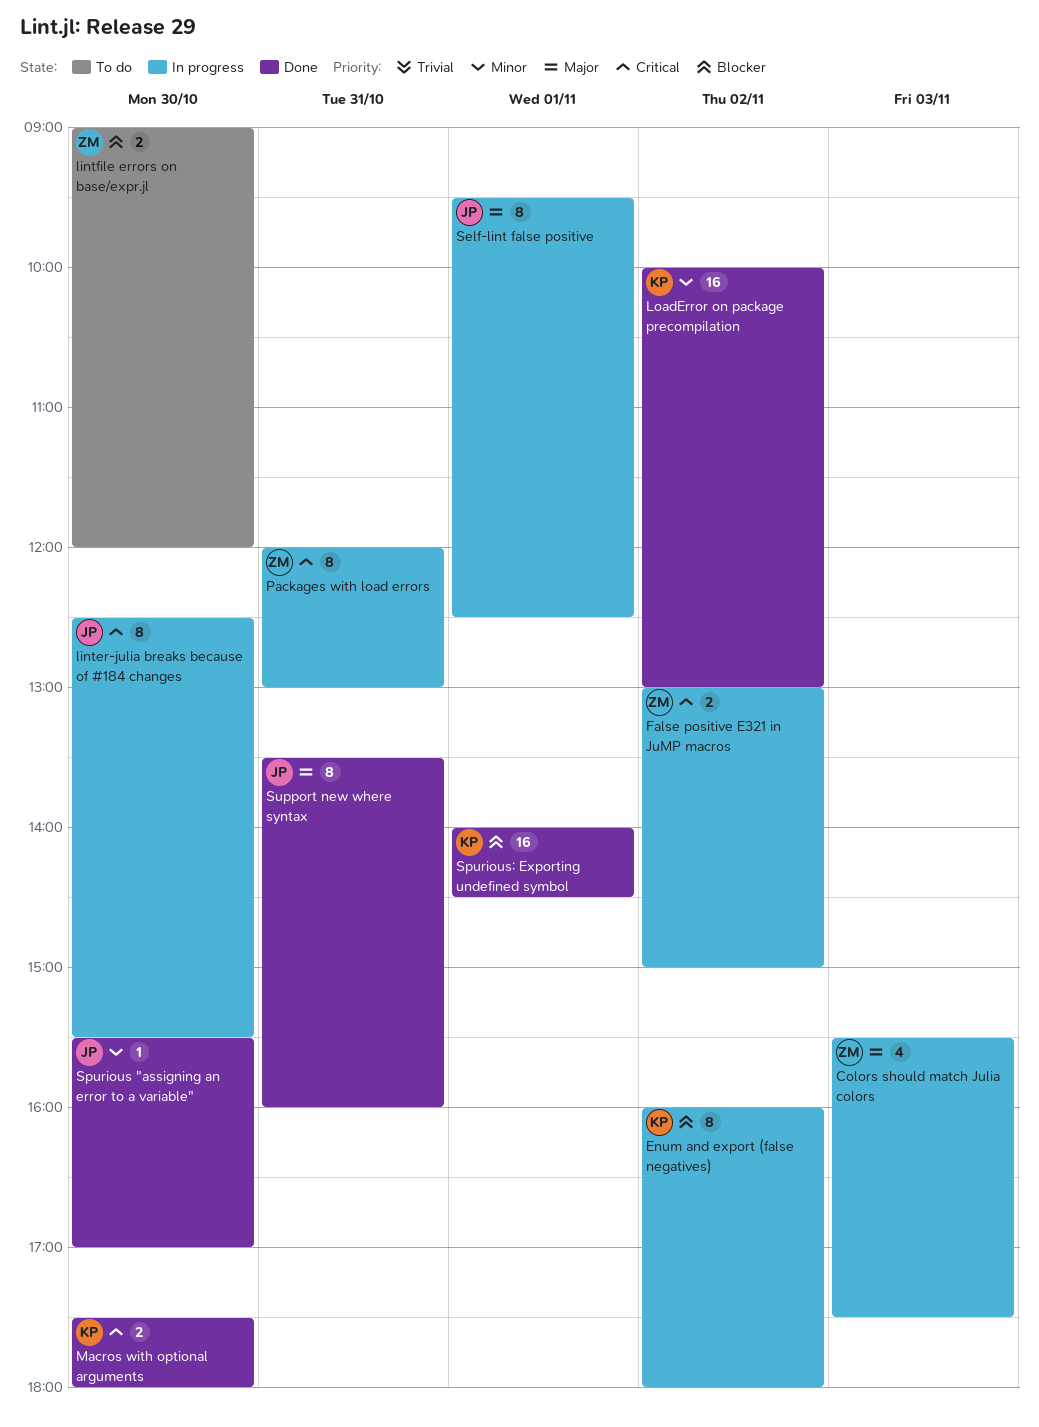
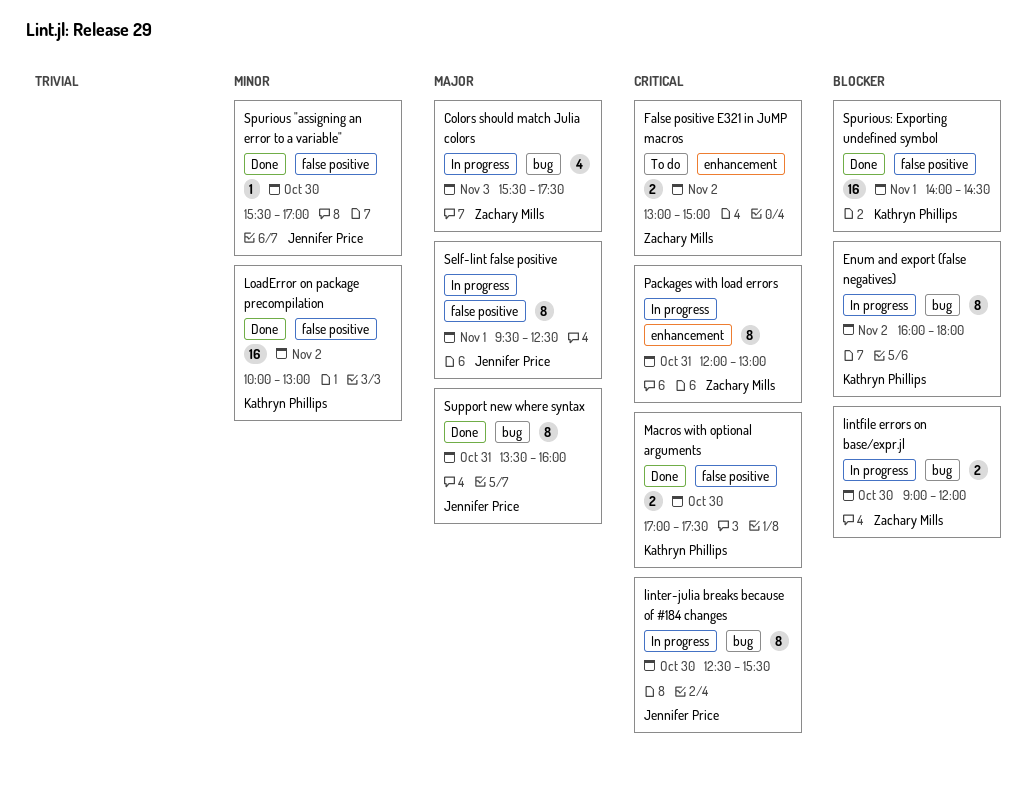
False positive E321 in JuMP macros, status: In progress -> To do
lintfile errors on base/expr.jl, status: To do -> In progress
Macros with optional arguments, begins: 17:30 -> 17:00
Macros with optional arguments, ends: 18:00 -> 17:30

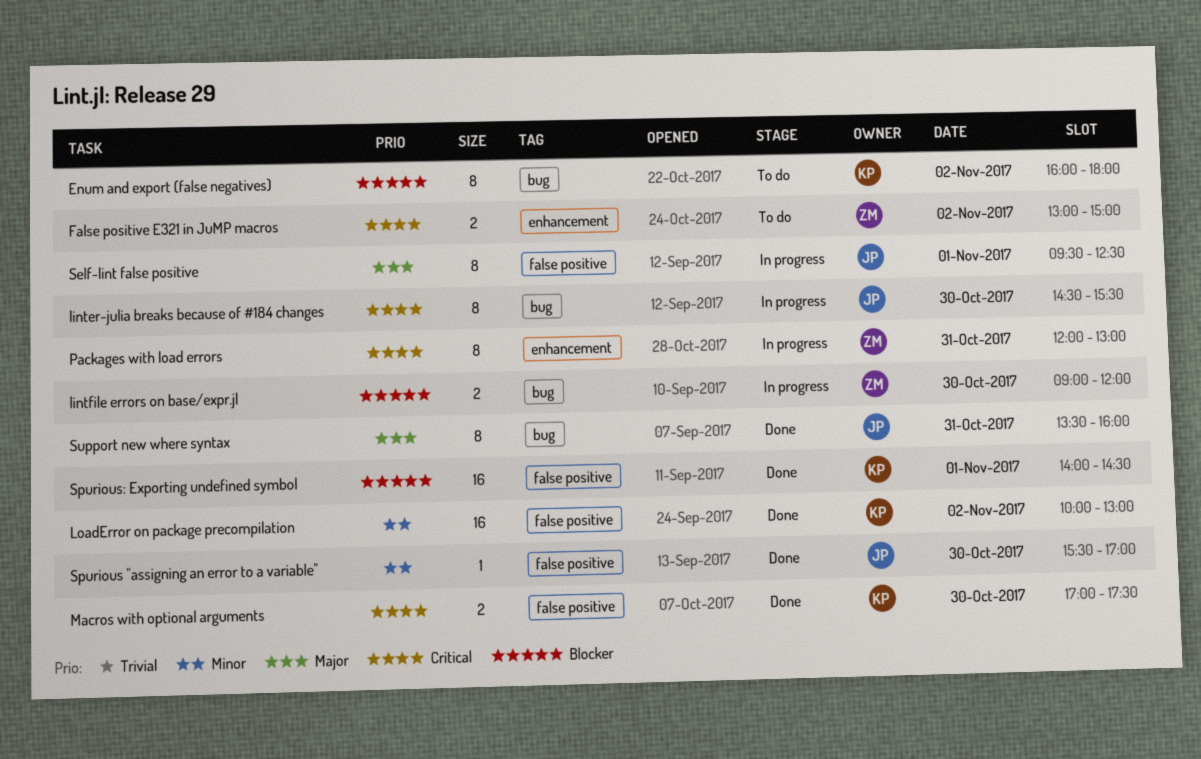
Colors should match Julia colors: present -> none
Enum and export (false negatives), status: In progress -> To do
linter-julia breaks because of #184 changes, begins: 12:30 -> 14:30

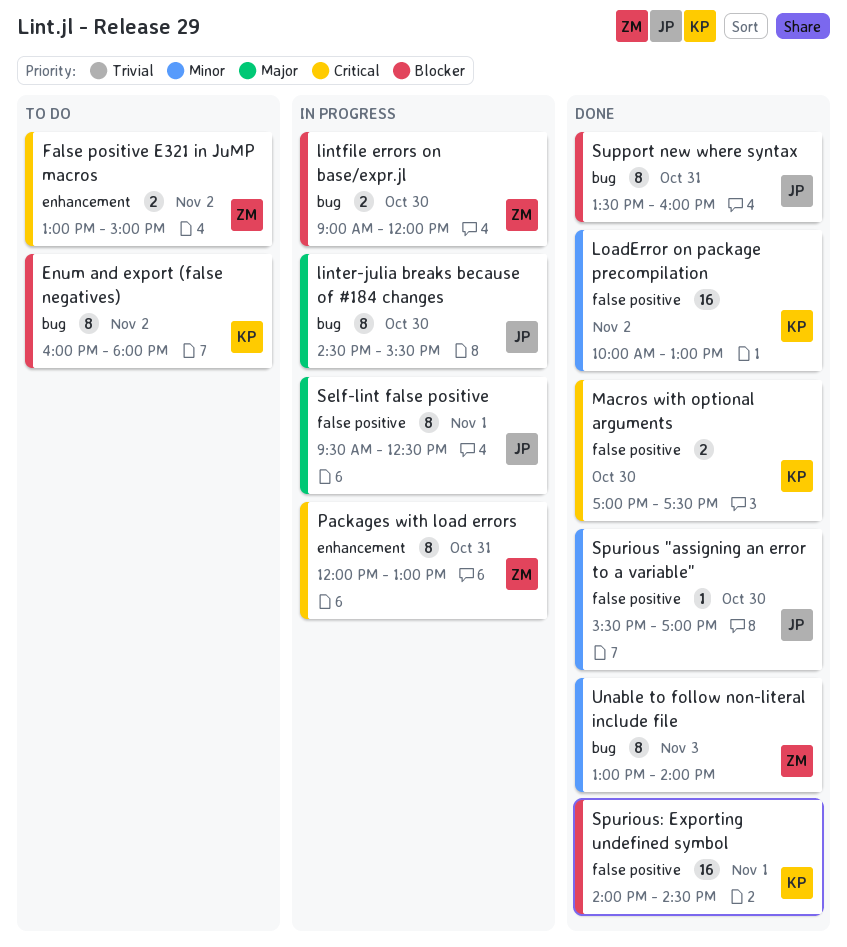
linter-julia breaks because of #184 changes, priority: Critical -> Major
Support new where syntax, priority: Major -> Blocker
Unable to follow non-literal include file: none -> present

